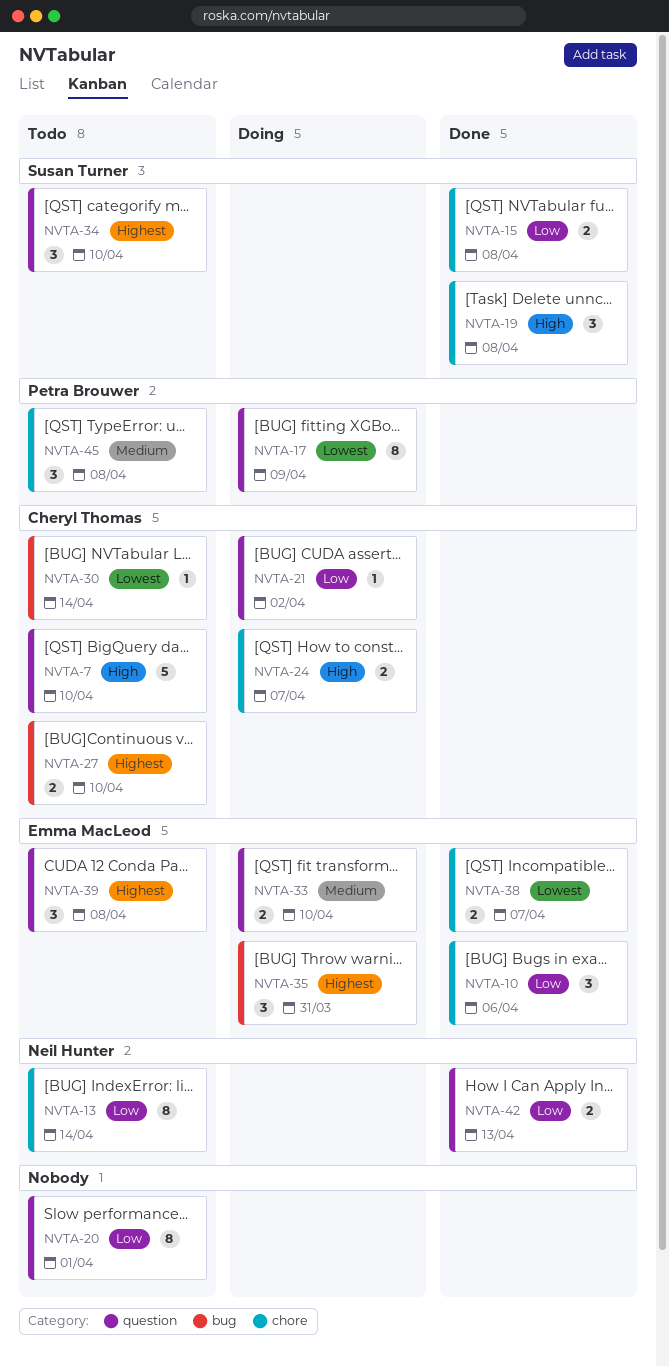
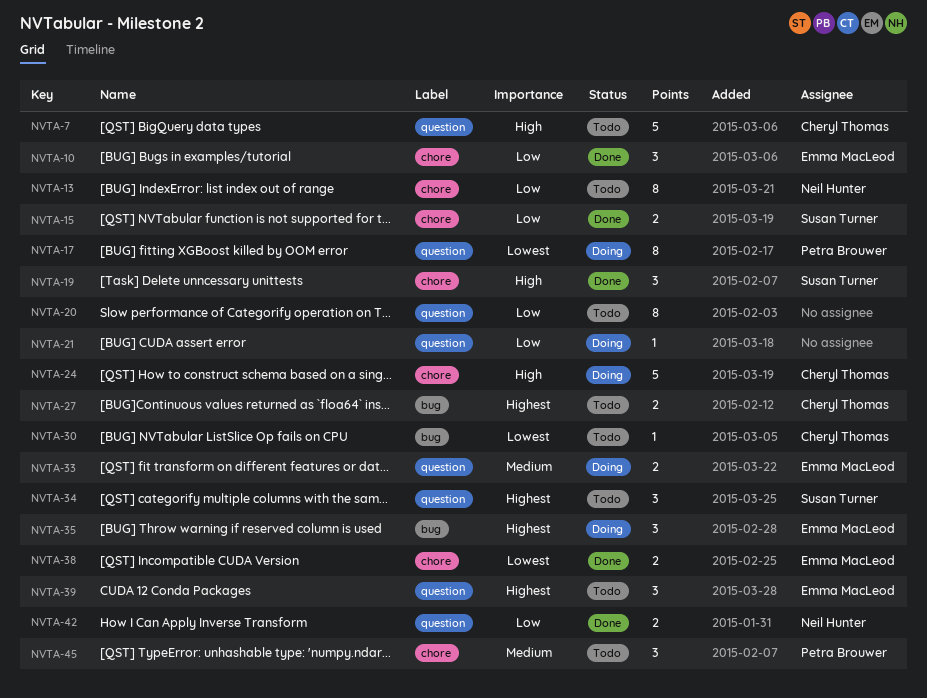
NVTA-21, owner: Cheryl Thomas -> none
NVTA-24, estimate: 2 -> 5

